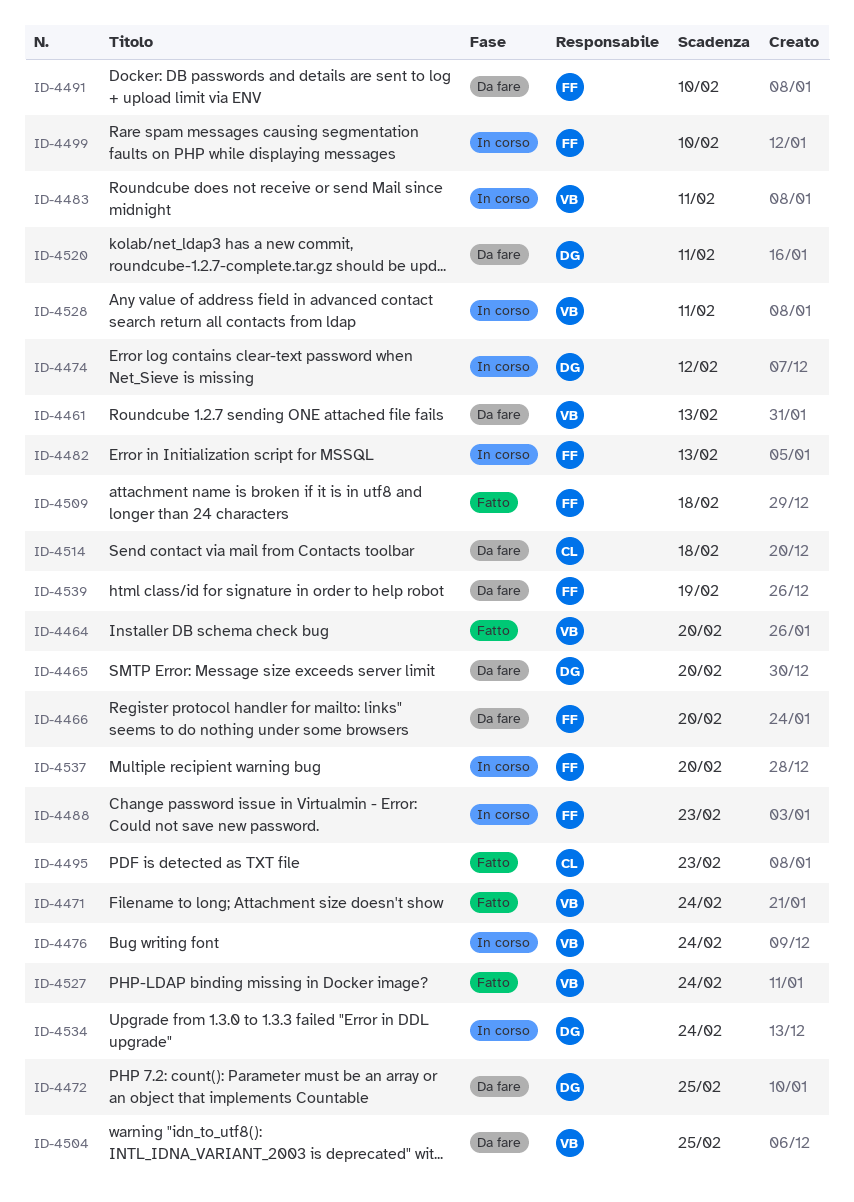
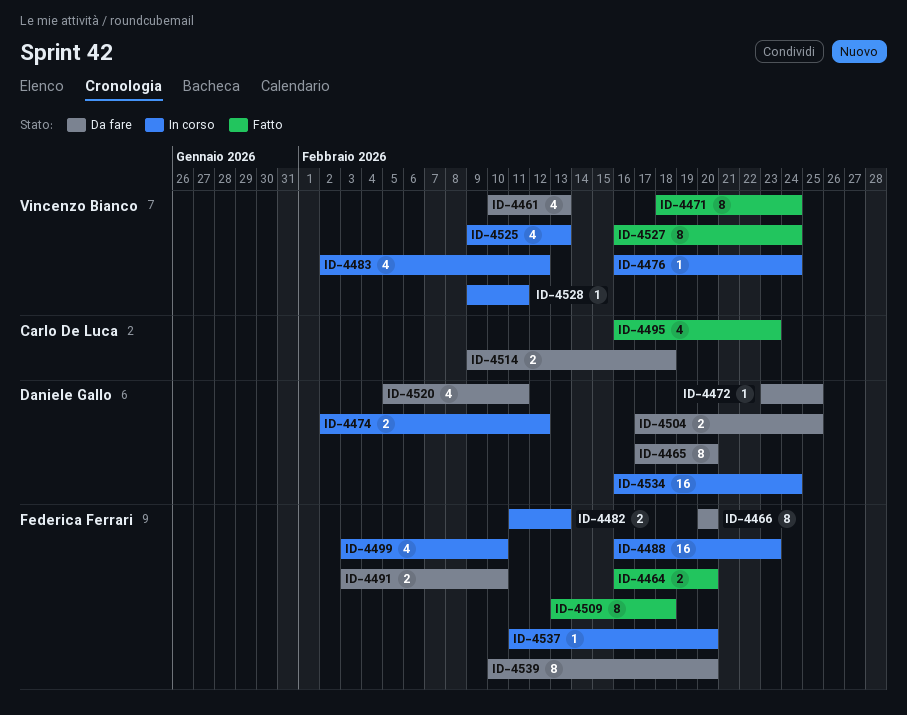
ID-4464, owner: Vincenzo Bianco -> Federica Ferrari
ID-4483, due: Feb 11 -> Feb 12
ID-4504, owner: Vincenzo Bianco -> Daniele Gallo
ID-4525: none -> present
ID-4539, due: Feb 19 -> Feb 20

